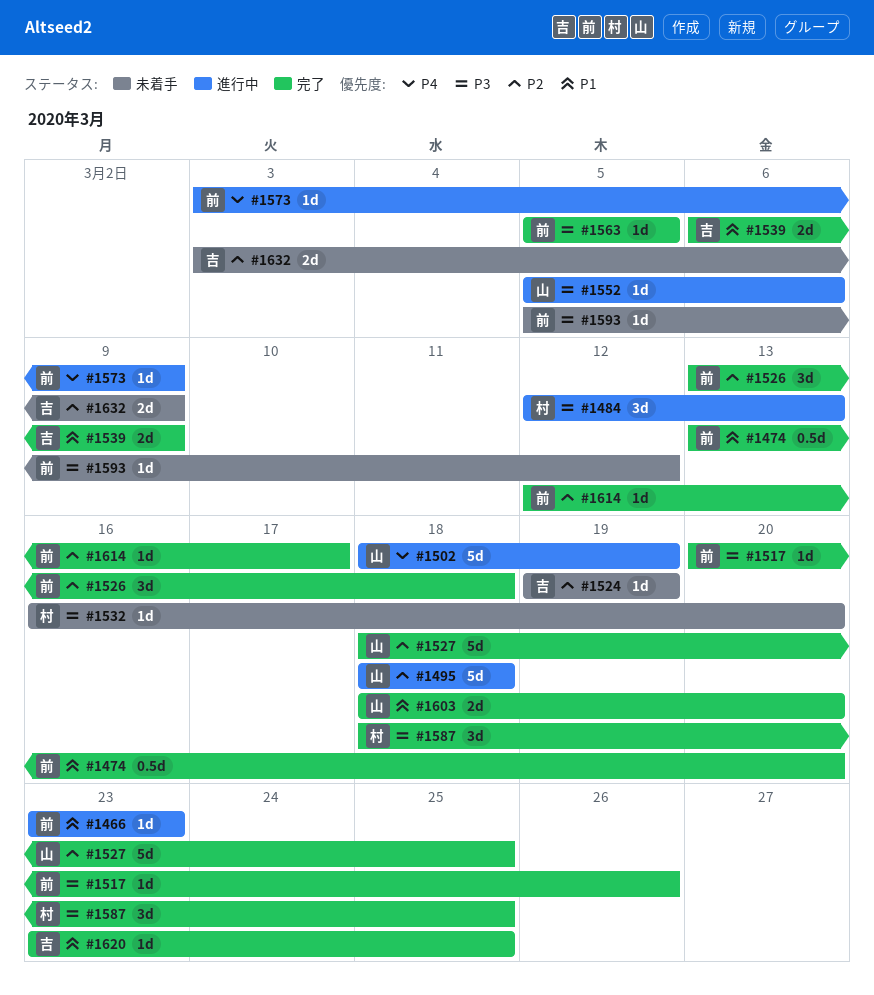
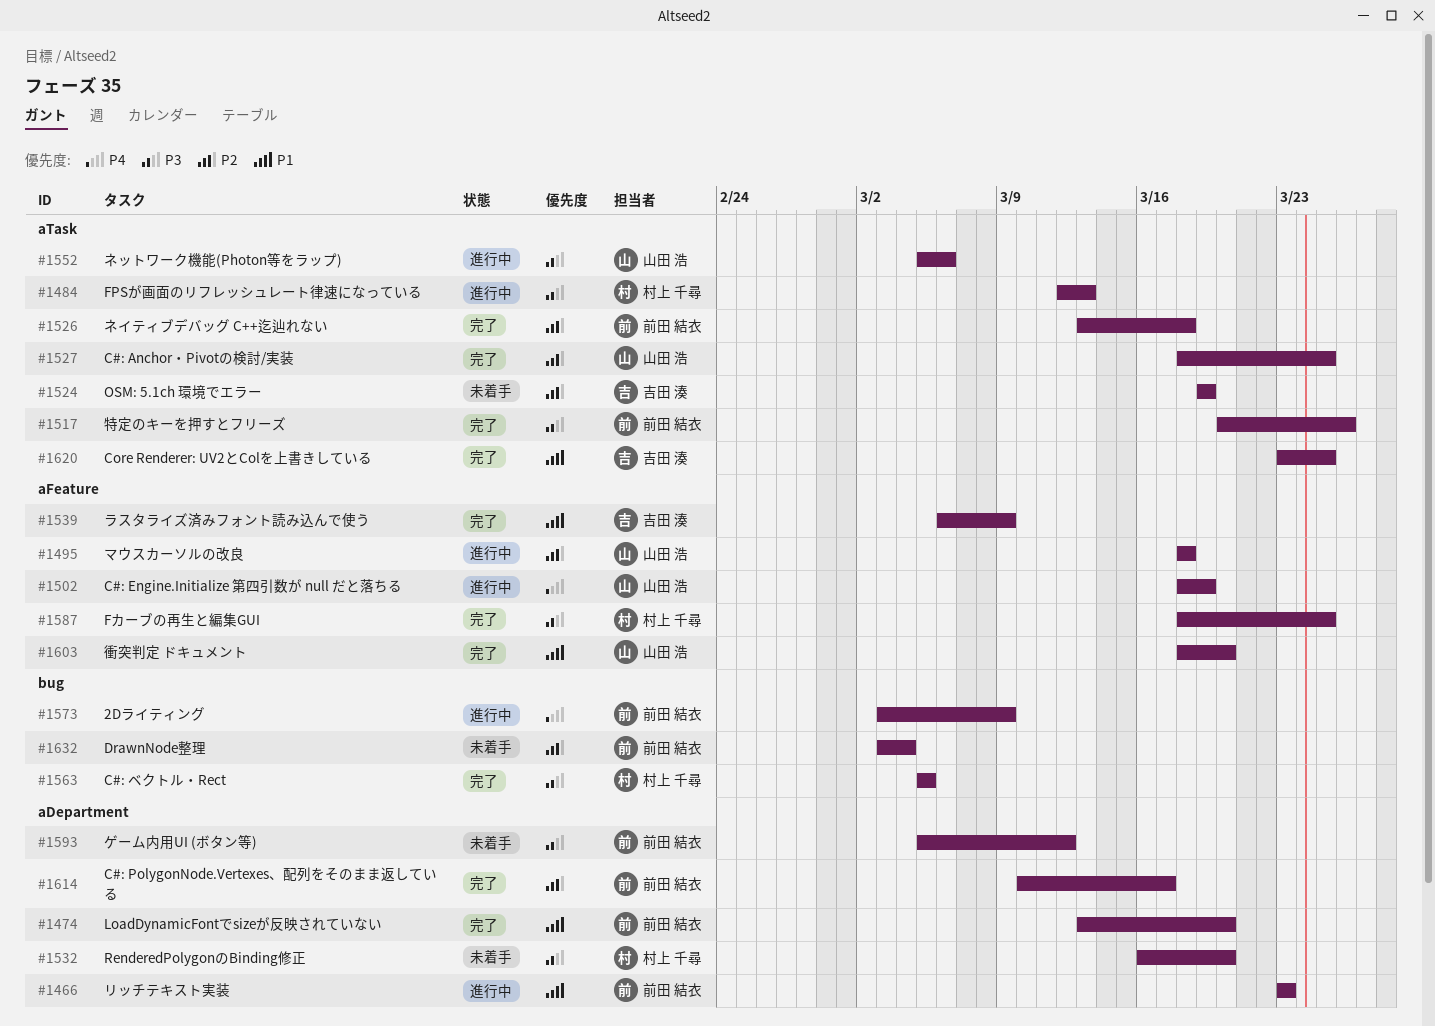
#1563, owner: 前田 結衣 -> 村上 千尋
#1614, start: Mar 12 -> Mar 10
#1632, owner: 吉田 湊 -> 前田 結衣
#1632, due: Mar 9 -> Mar 4

